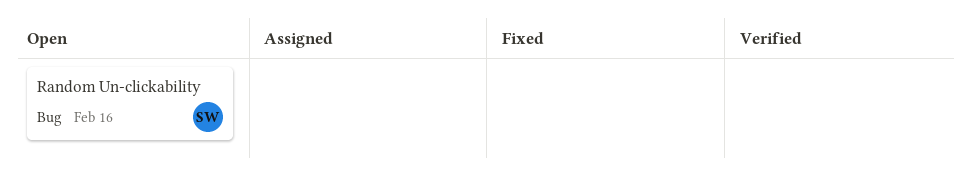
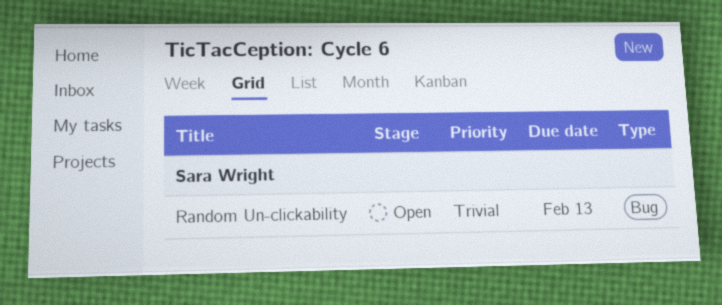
Random Un-clickability, due: Feb 16 -> Feb 13

